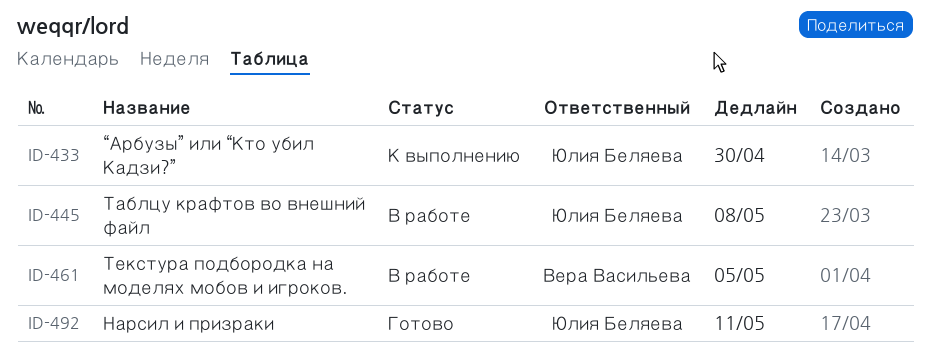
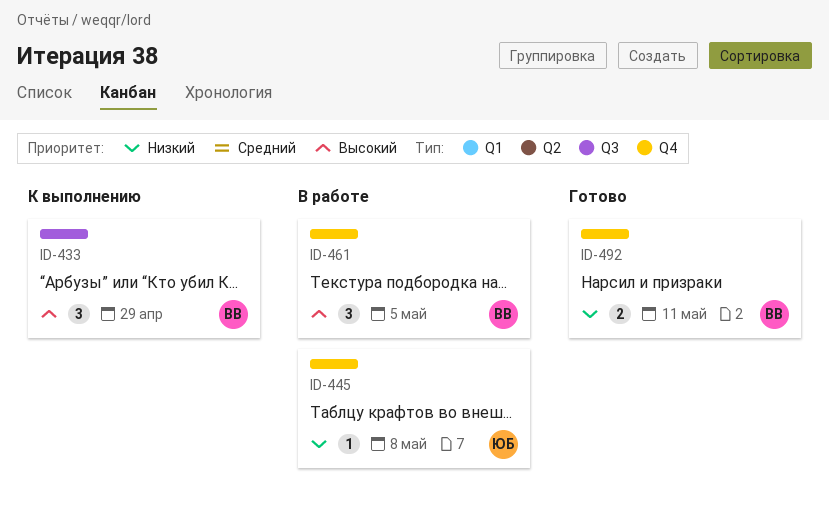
ID-433, owner: Юлия Беляева -> Вера Васильева
ID-433, due: Apr 30 -> Apr 29
ID-492, owner: Юлия Беляева -> Вера Васильева

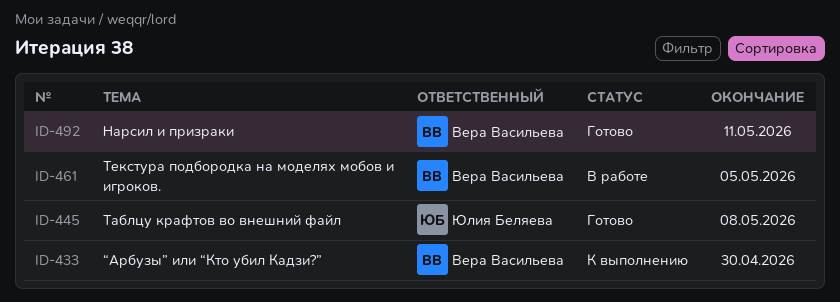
ID-433, due: Apr 29 -> Apr 30
ID-445, status: В работе -> Готово

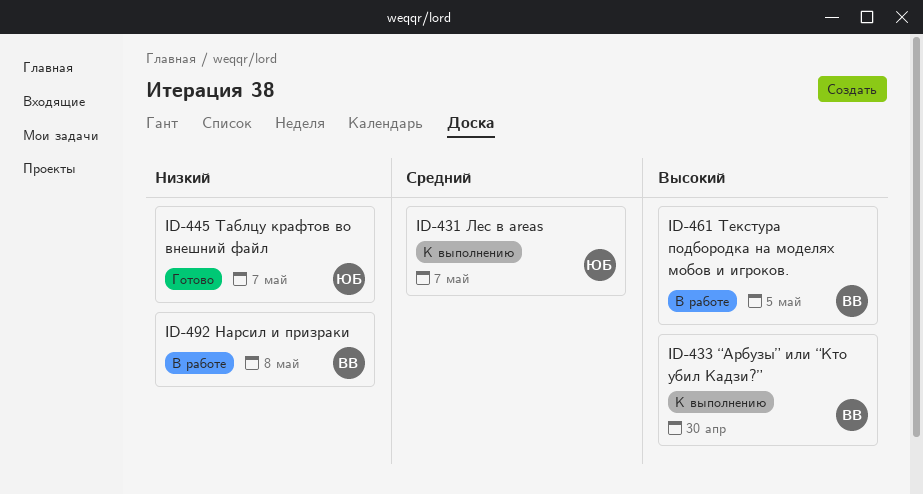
ID-431: none -> present
ID-445, due: May 8 -> May 7
ID-492, status: Готово -> В работе
ID-492, due: May 11 -> May 8

